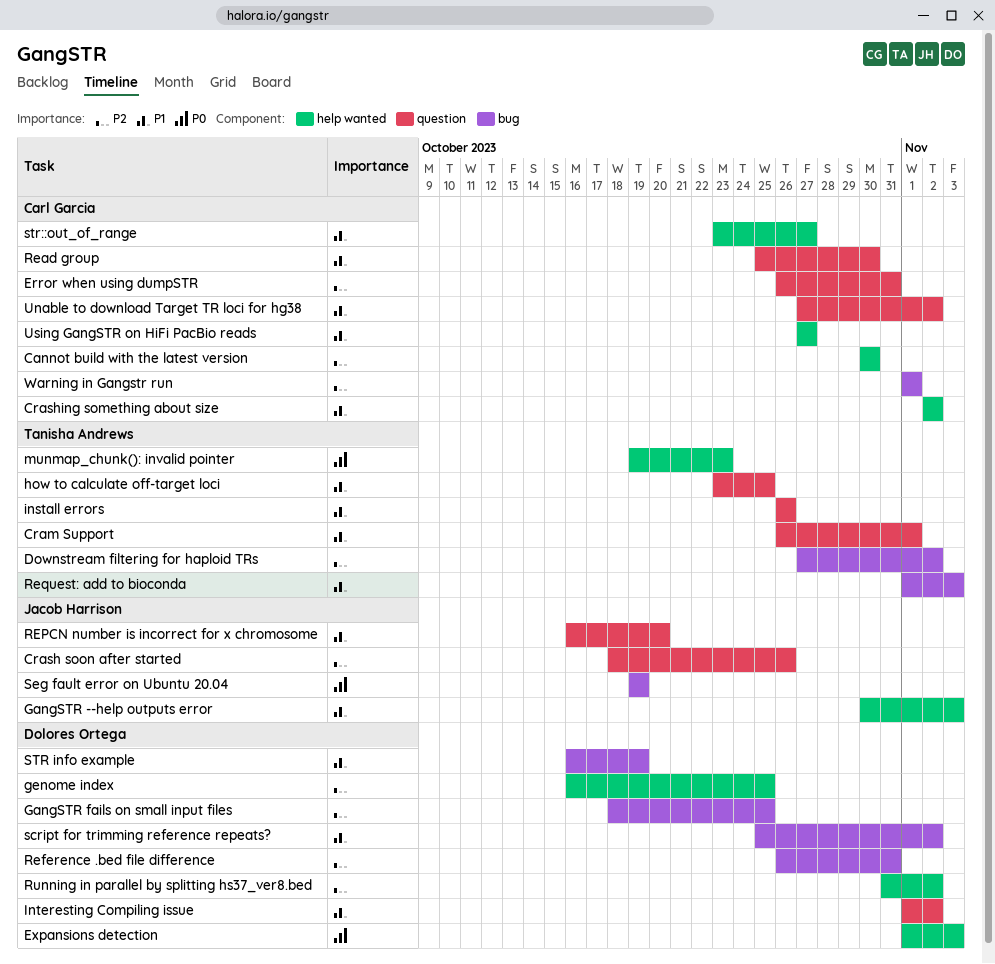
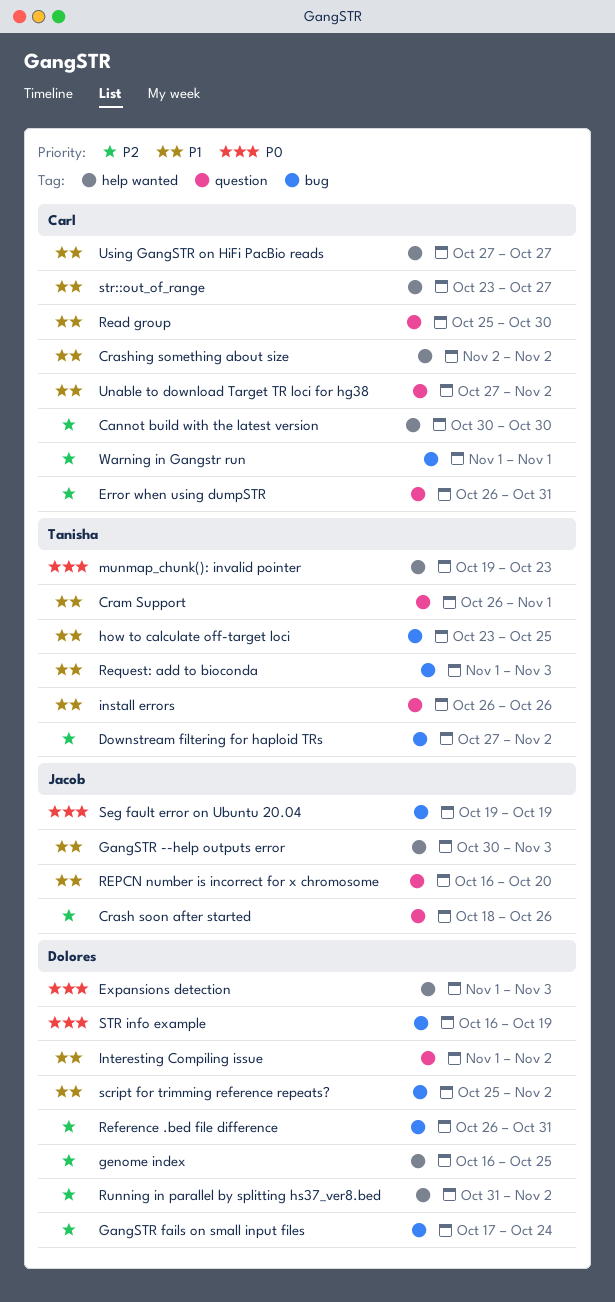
GangSTR fails on small input files, start: Oct 18 -> Oct 17
GangSTR fails on small input files, due: Oct 25 -> Oct 24
how to calculate off-target loci, label: question -> bug
STR info example, priority: P1 -> P0

